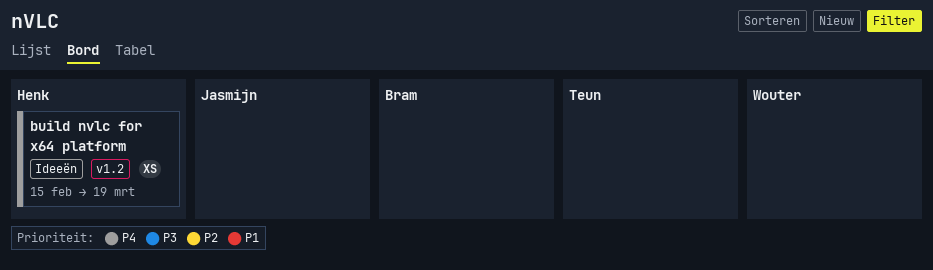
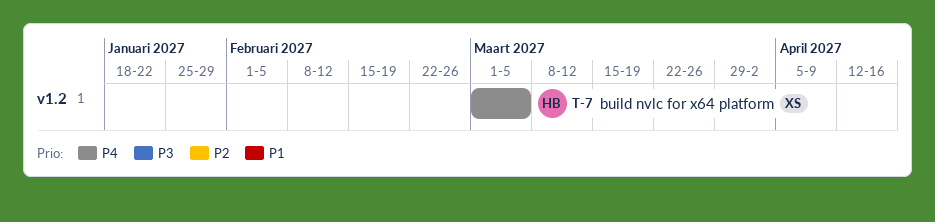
build nvlc for x64 platform, start: Feb 15 -> Mar 1
build nvlc for x64 platform, due: Mar 19 -> Mar 5

